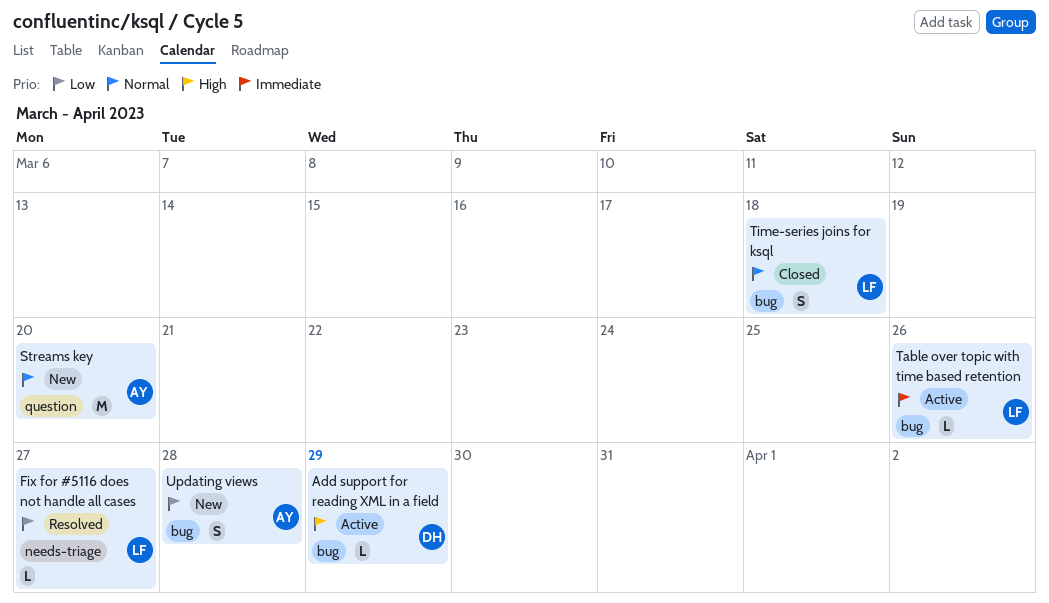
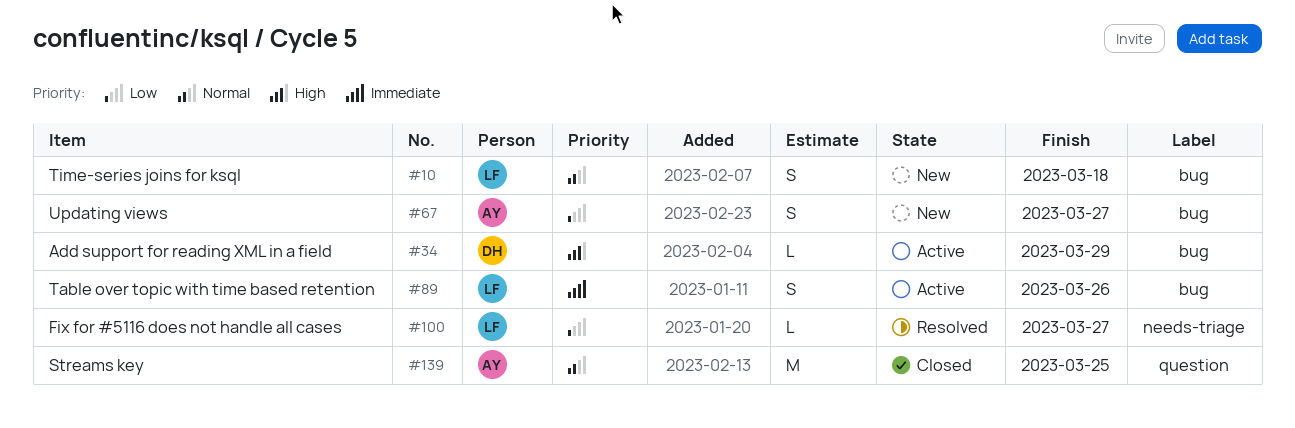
Streams key, status: New -> Closed
Streams key, due: Mar 20 -> Mar 25
Table over topic with time based retention, estimate: L -> S
Time-series joins for ksql, status: Closed -> New
Updating views, due: Mar 28 -> Mar 27

